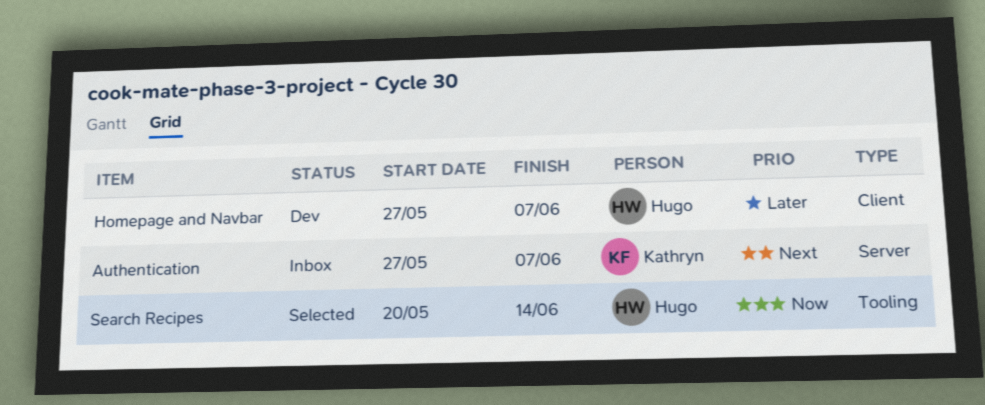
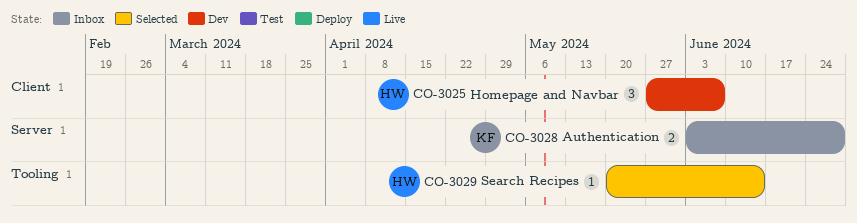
Authentication, start: May 27 -> Jun 3
Authentication, due: Jun 7 -> Jun 28

